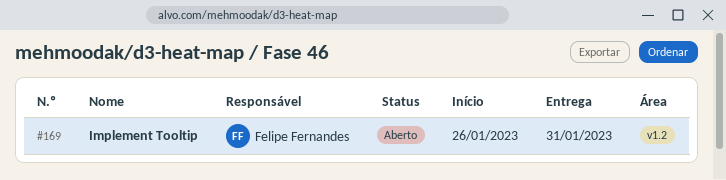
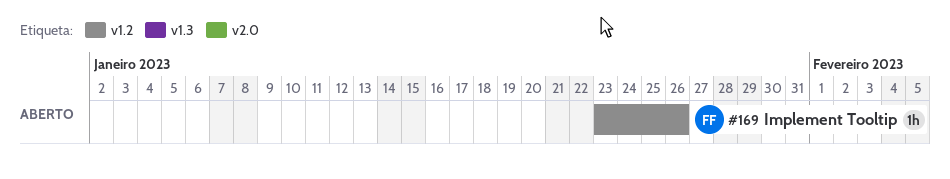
#169, start: Jan 26 -> Jan 23
#169, due: Jan 31 -> Jan 26

